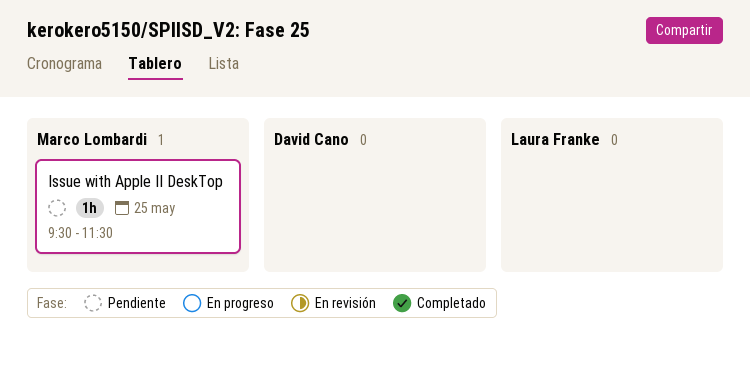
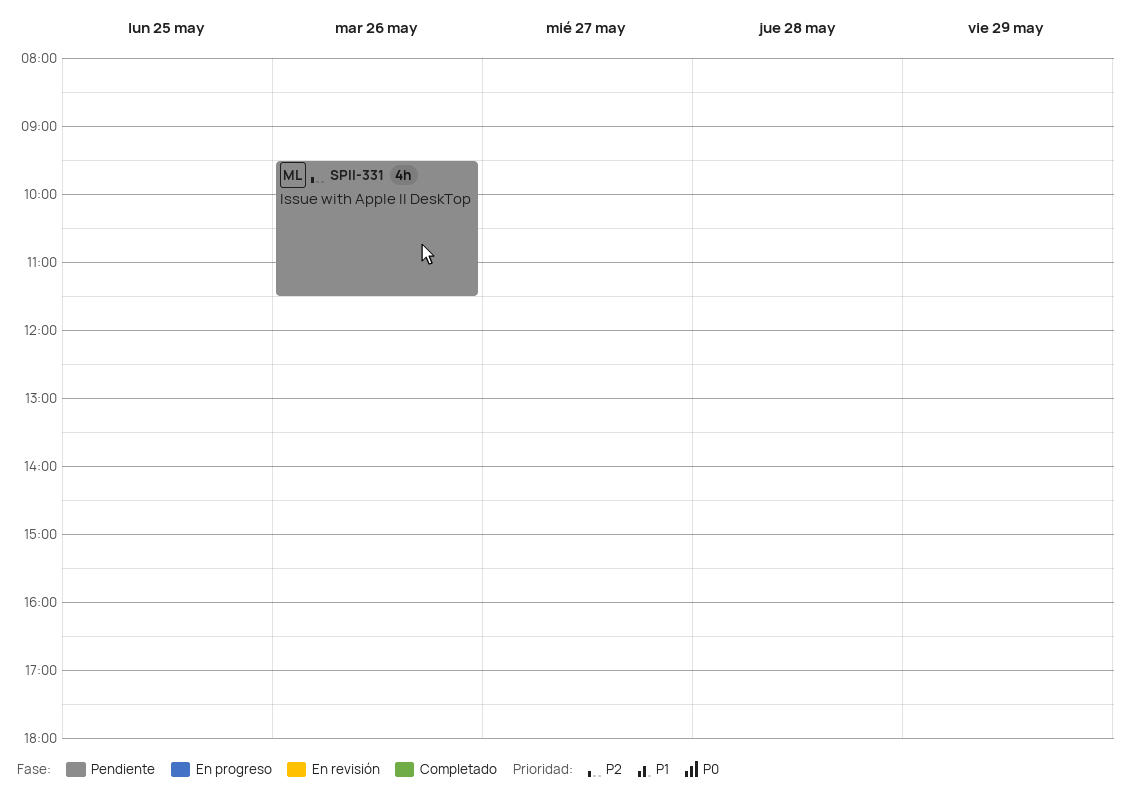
Issue with Apple II DeskTop, estimate: 1h -> 4h
Issue with Apple II DeskTop, day: May 25 -> May 26

